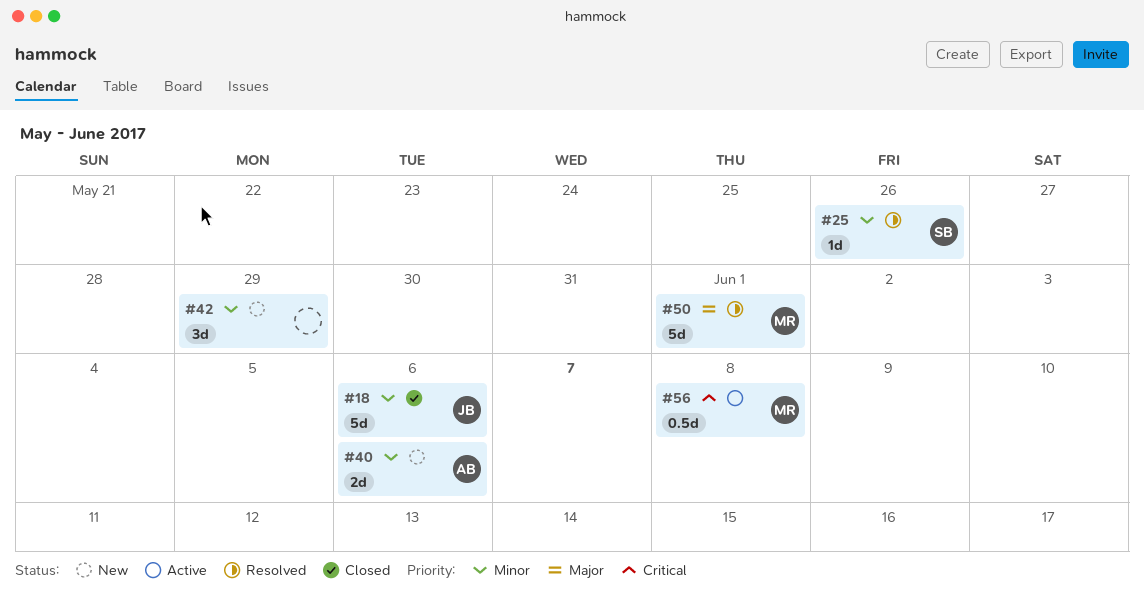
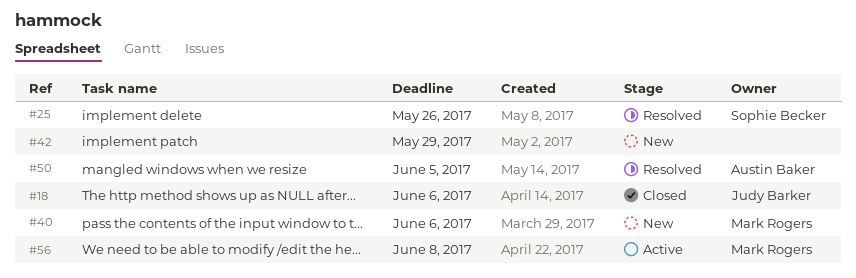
#40, owner: Austin Baker -> Mark Rogers
#50, owner: Mark Rogers -> Austin Baker
#50, due: Jun 1 -> Jun 5

